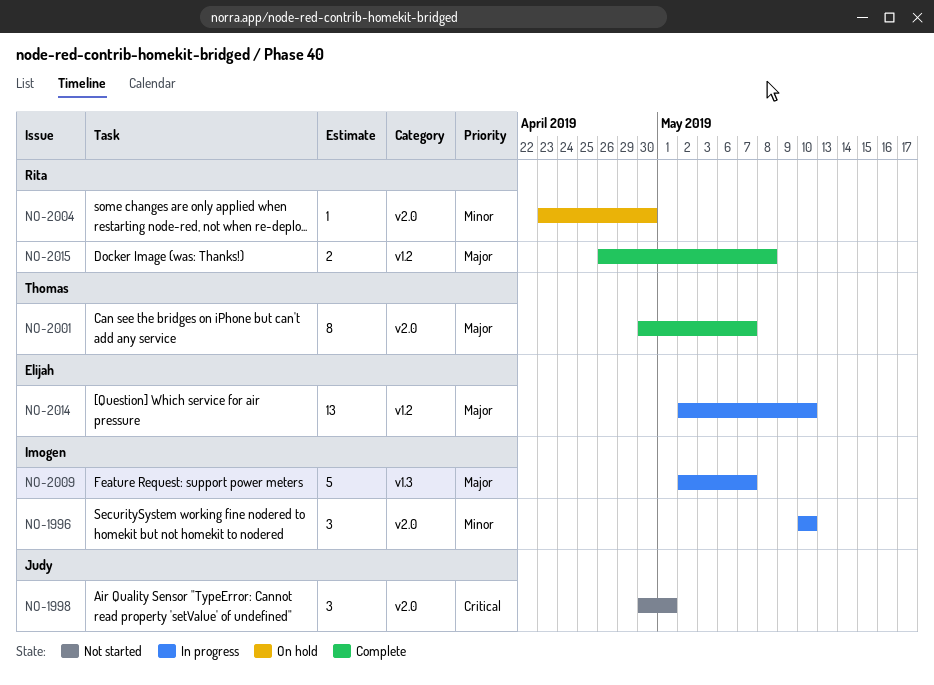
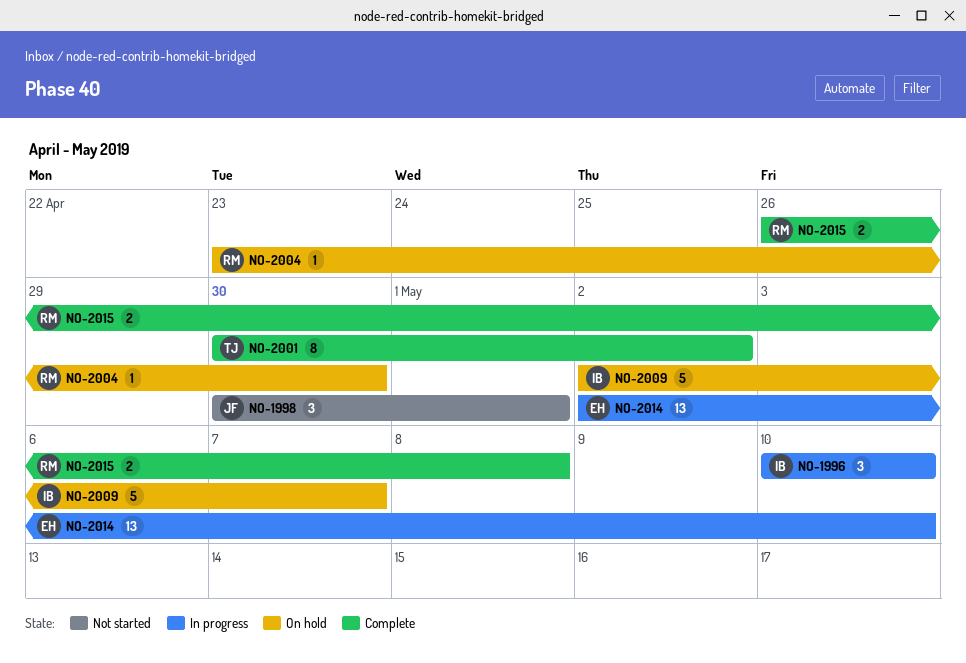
NO-2001, due: May 7 -> May 2
NO-2009, status: In progress -> On hold

